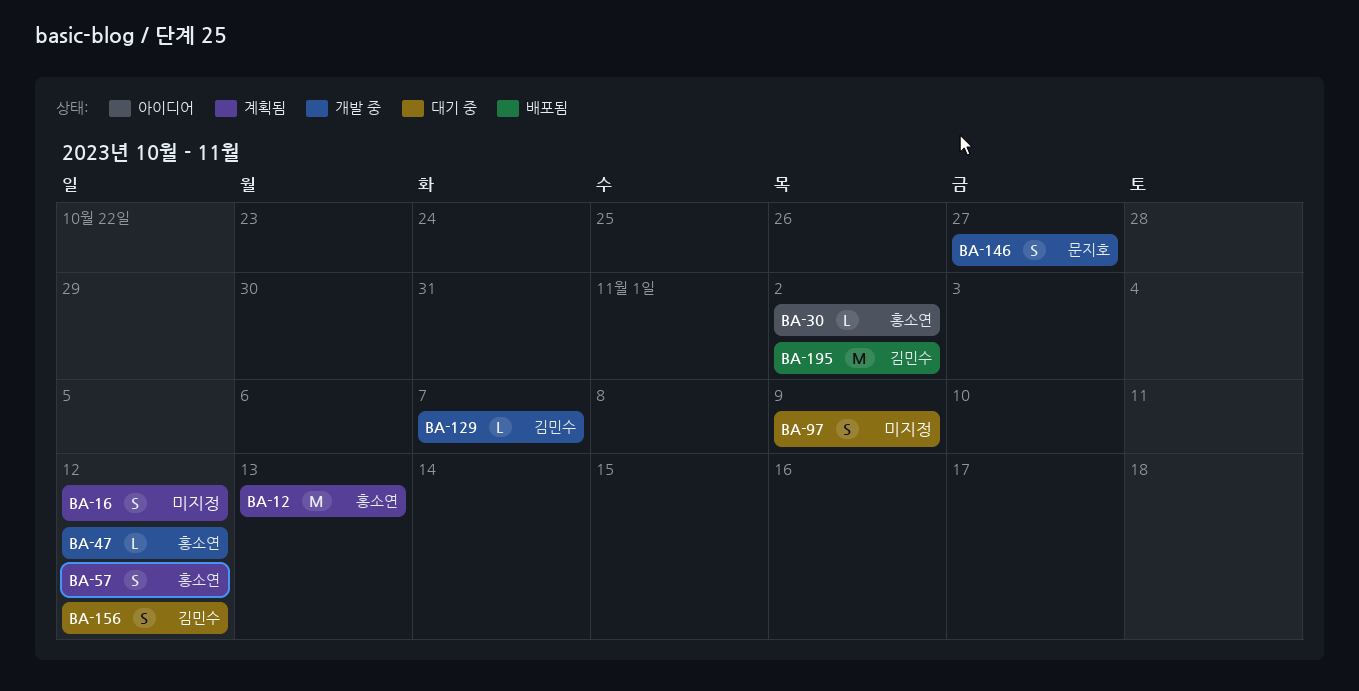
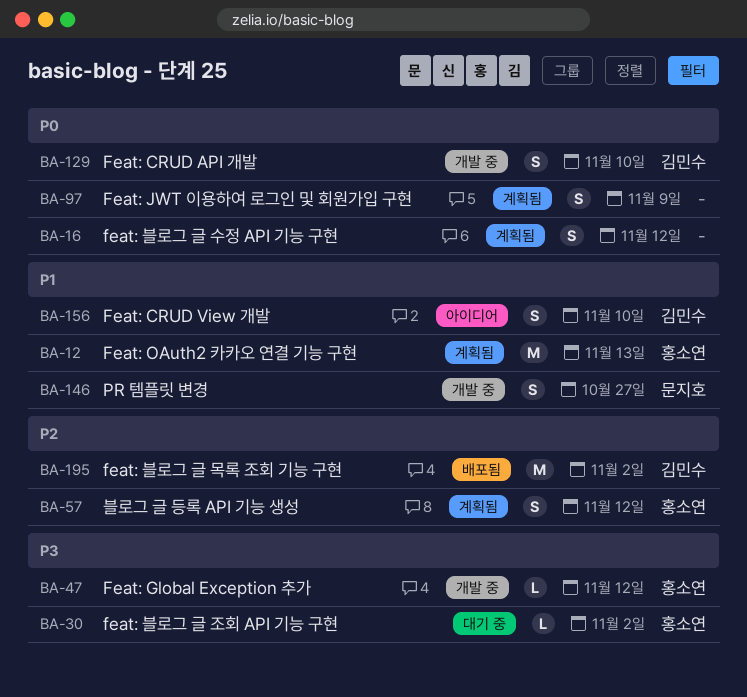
BA-30, status: 아이디어 -> 대기 중
BA-97, status: 대기 중 -> 계획됨
BA-129, estimate: L -> S
BA-129, due: Nov 7 -> Nov 10
BA-156, status: 대기 중 -> 아이디어
BA-156, due: Nov 12 -> Nov 10

